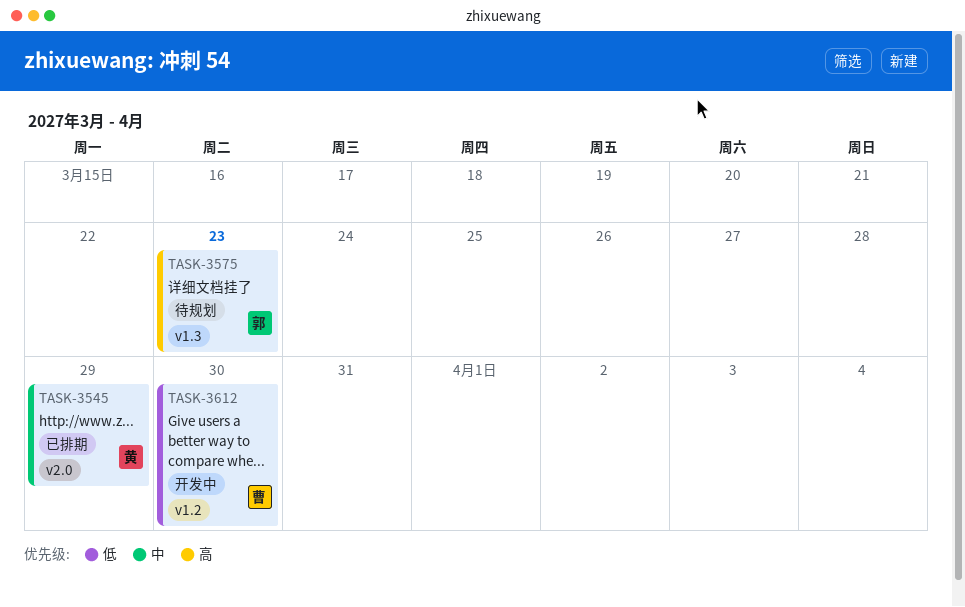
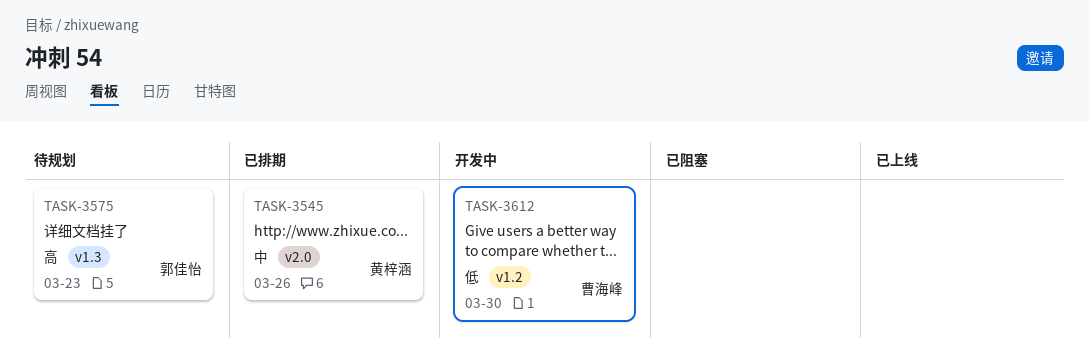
TASK-3545, due: Mar 29 -> Mar 26

